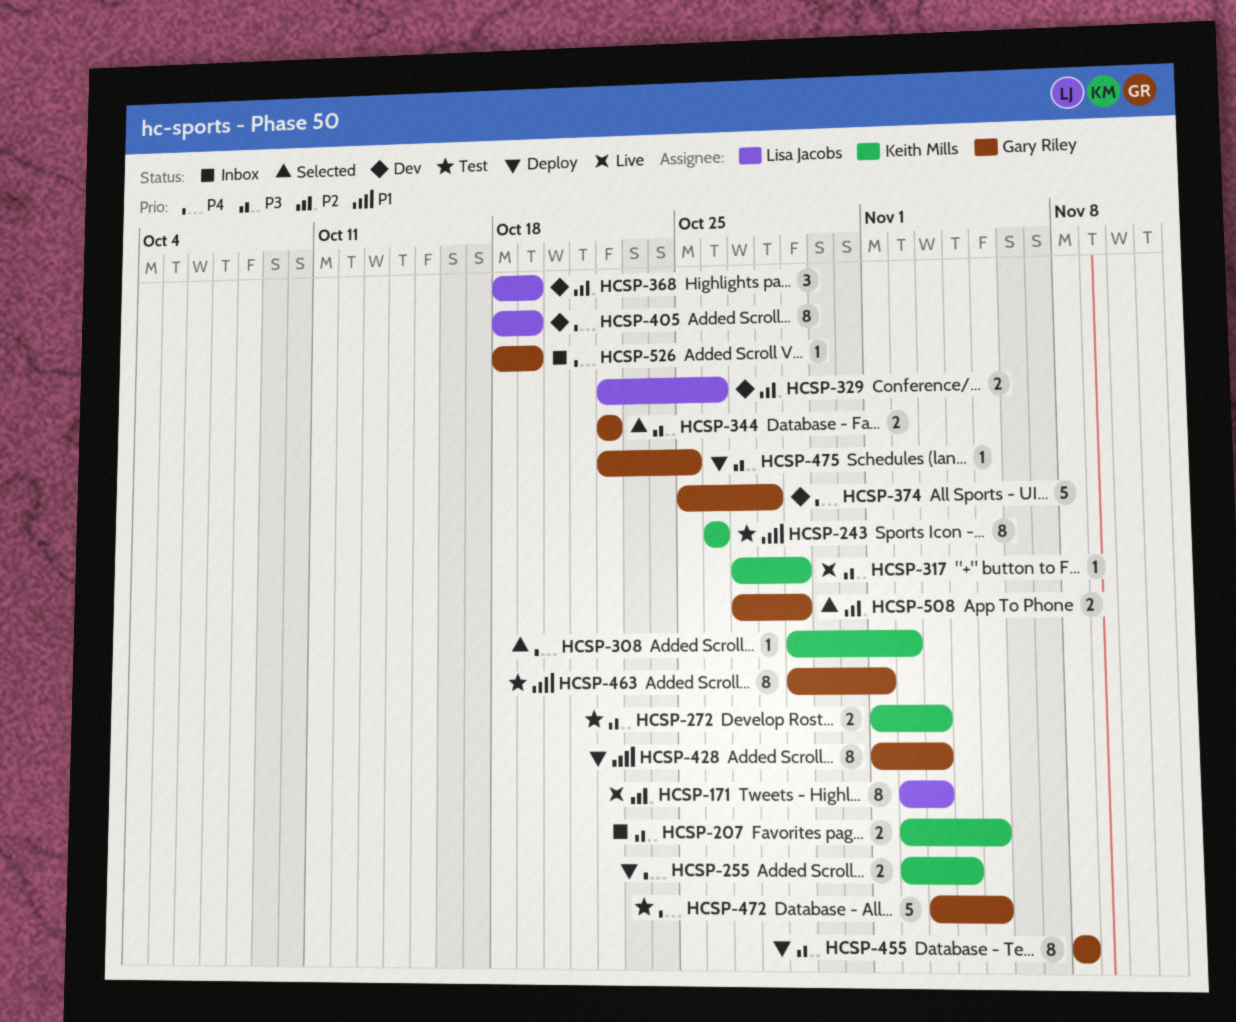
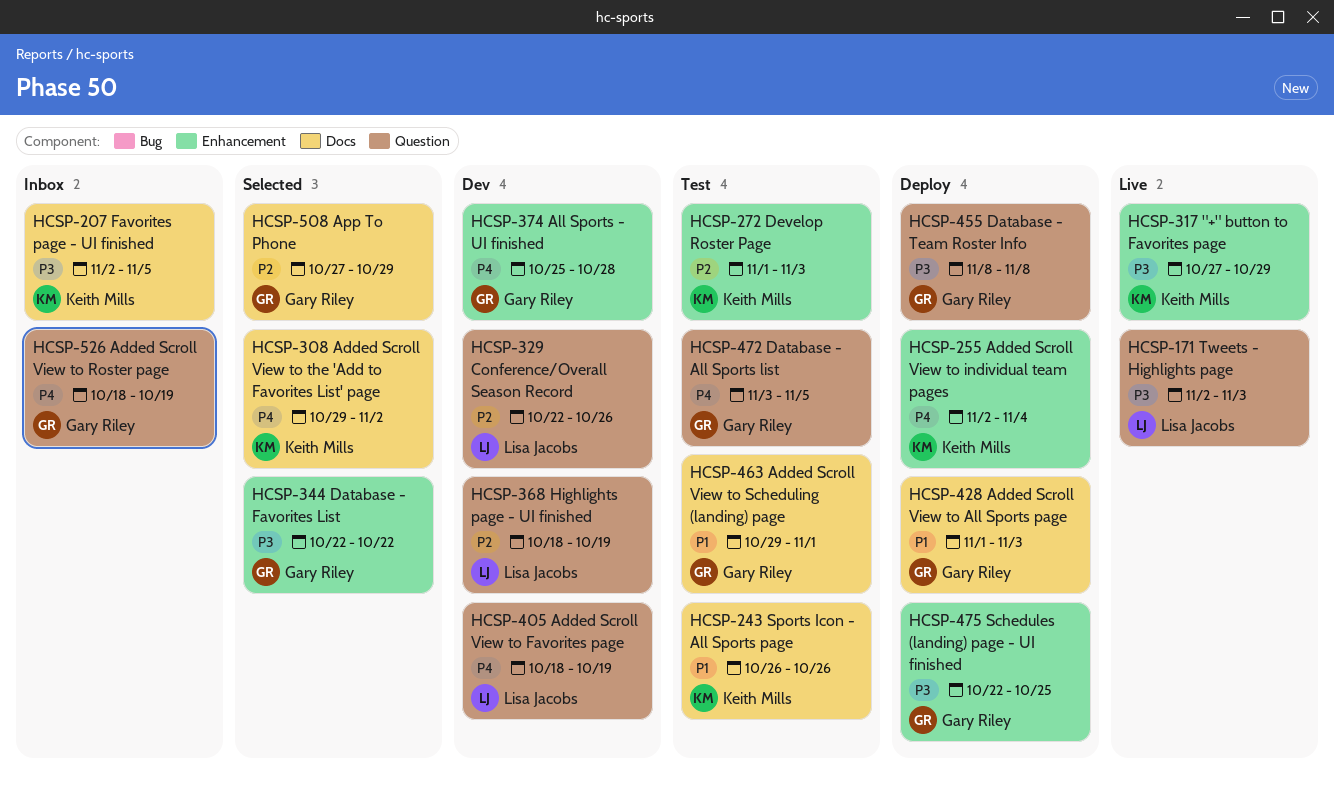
HCSP-171, priority: P2 -> P3
HCSP-272, priority: P3 -> P2

